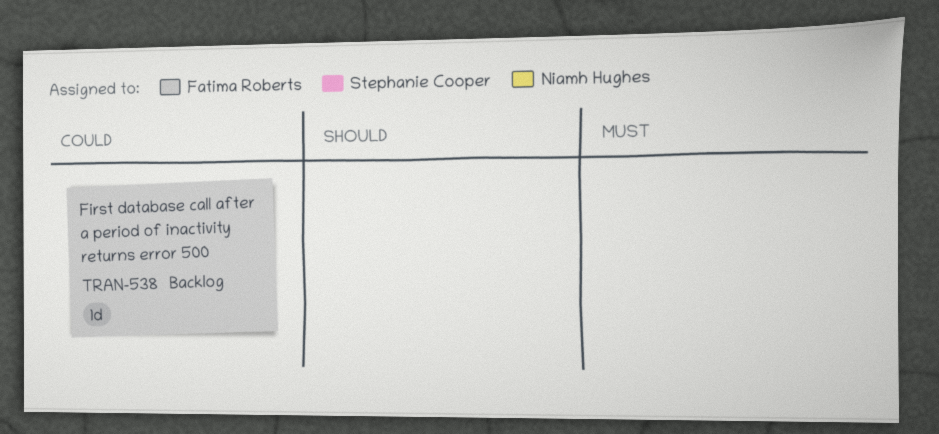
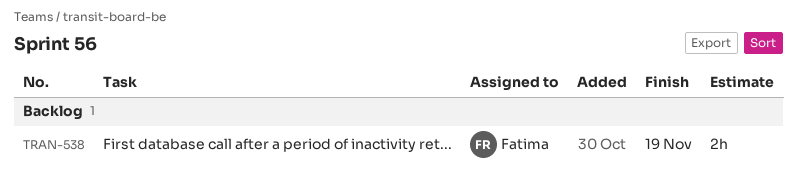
TRAN-538, estimate: 1d -> 2h

